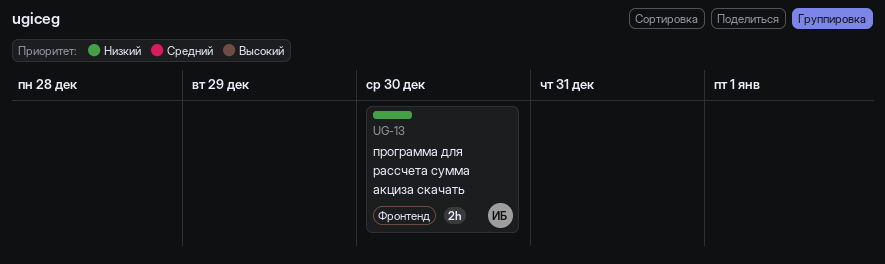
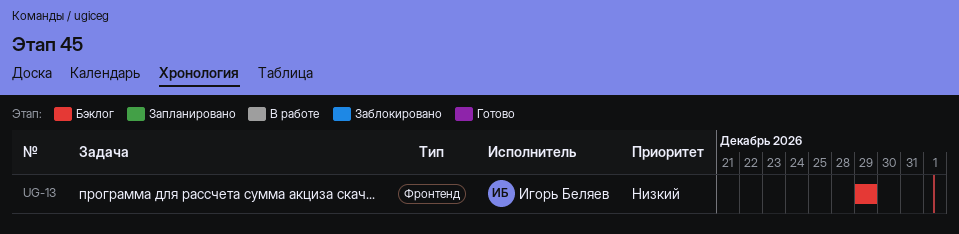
UG-13, due: Dec 30 -> Dec 29

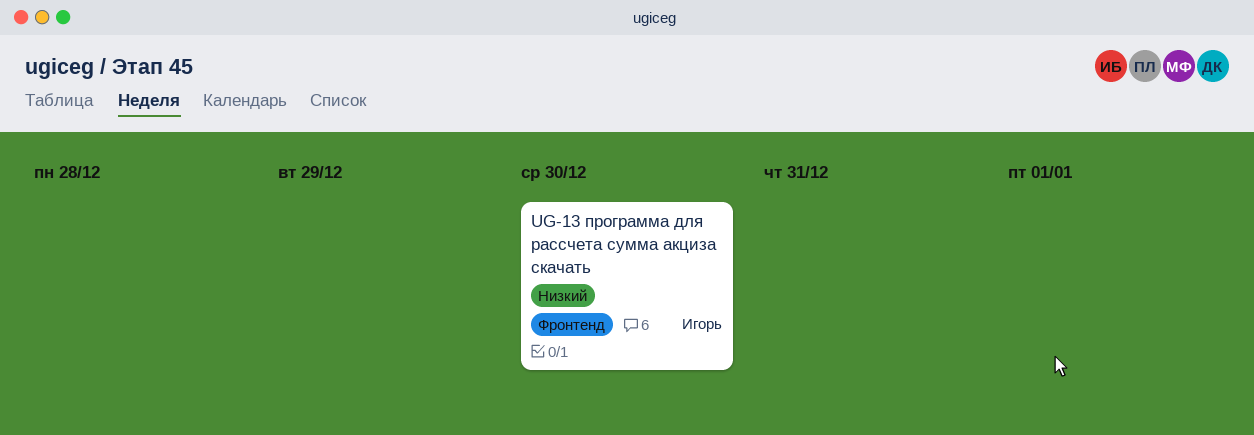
UG-13, due: Dec 29 -> Dec 30

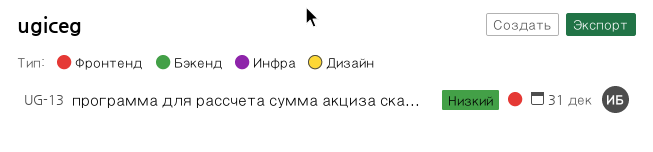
UG-13, due: Dec 30 -> Dec 31

